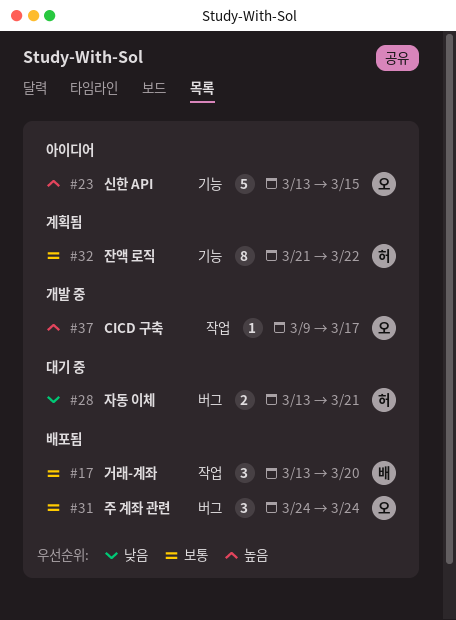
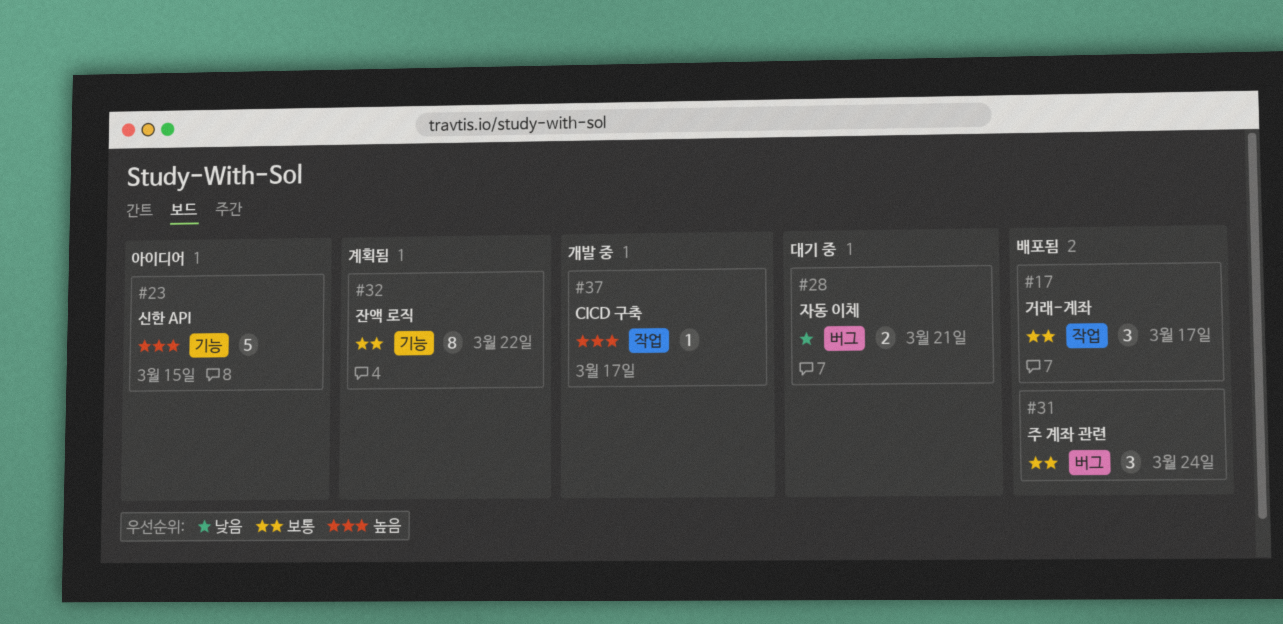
#17, due: Mar 20 -> Mar 17

